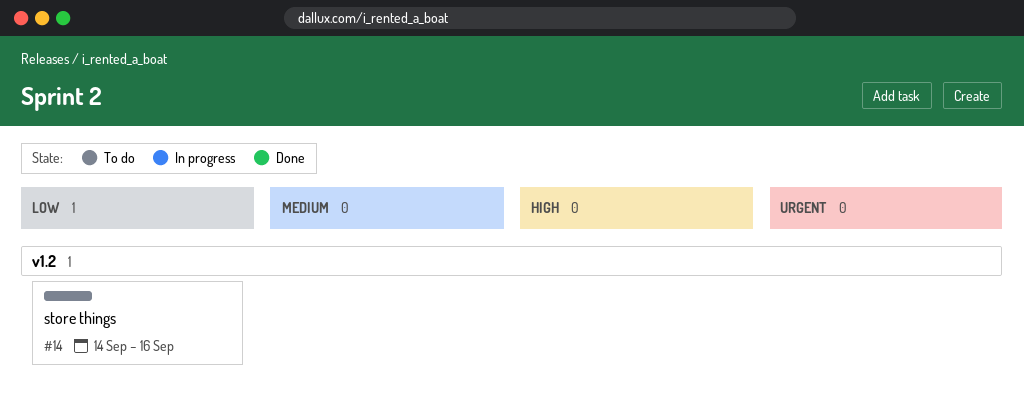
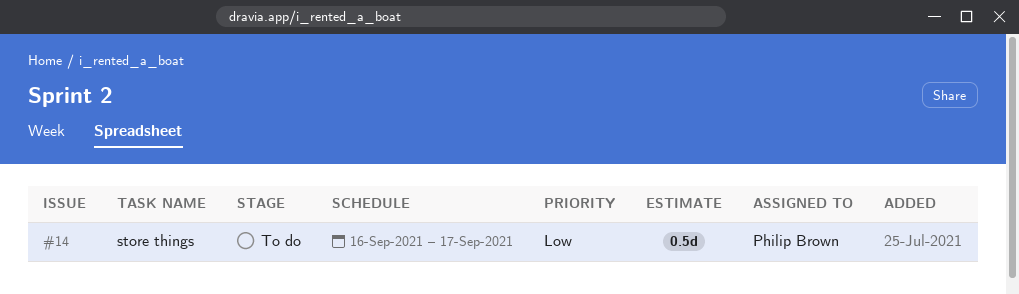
#14, start: Sep 14 -> Sep 16
#14, due: Sep 16 -> Sep 17

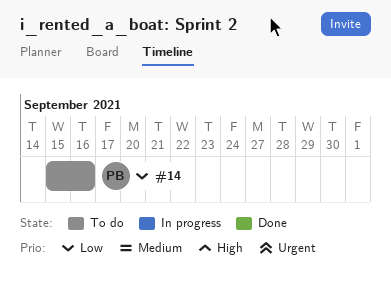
#14, start: Sep 16 -> Sep 15
#14, due: Sep 17 -> Sep 16

